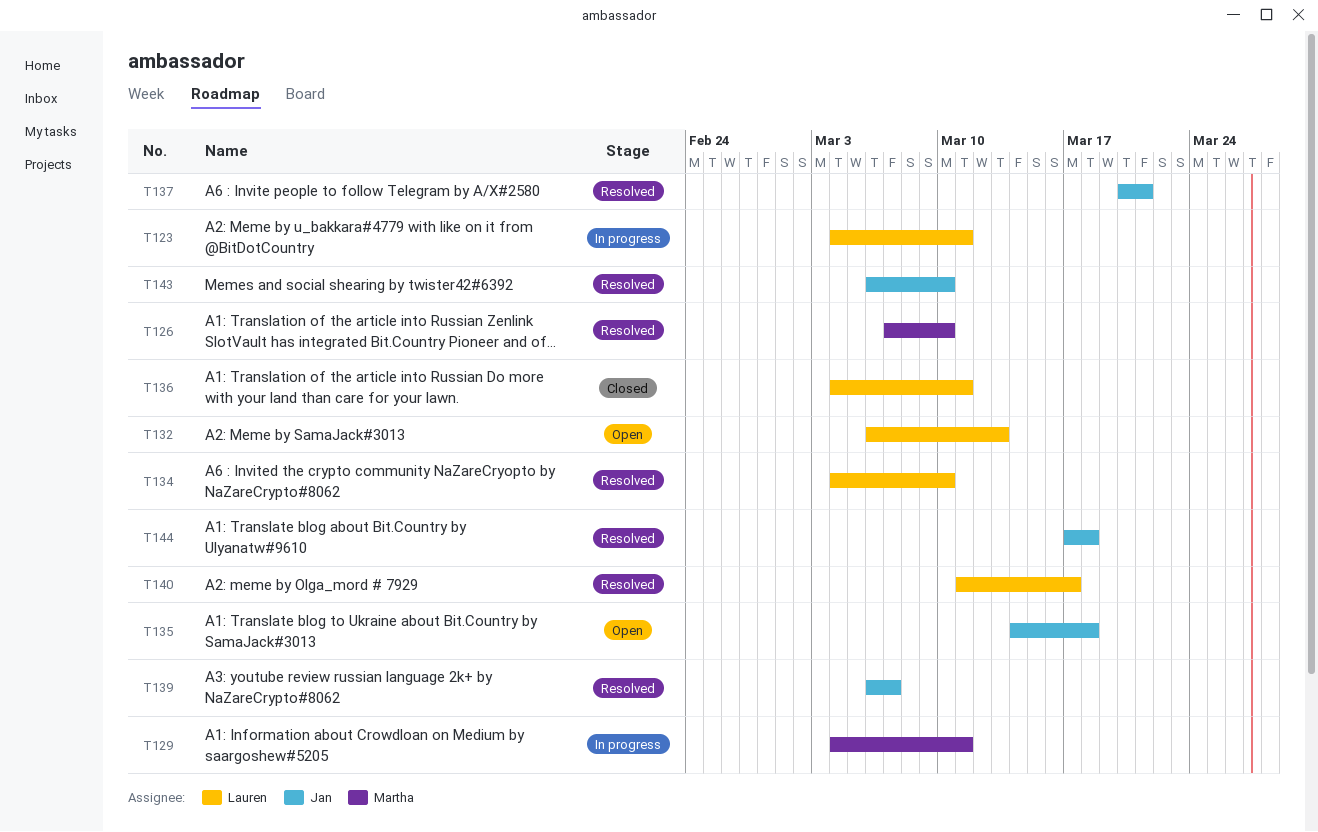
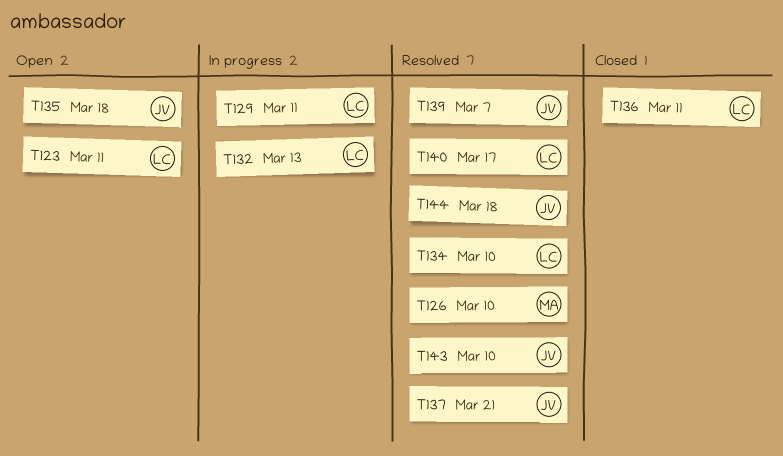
T123, status: In progress -> Open
T129, owner: Martha -> Lauren
T132, status: Open -> In progress

